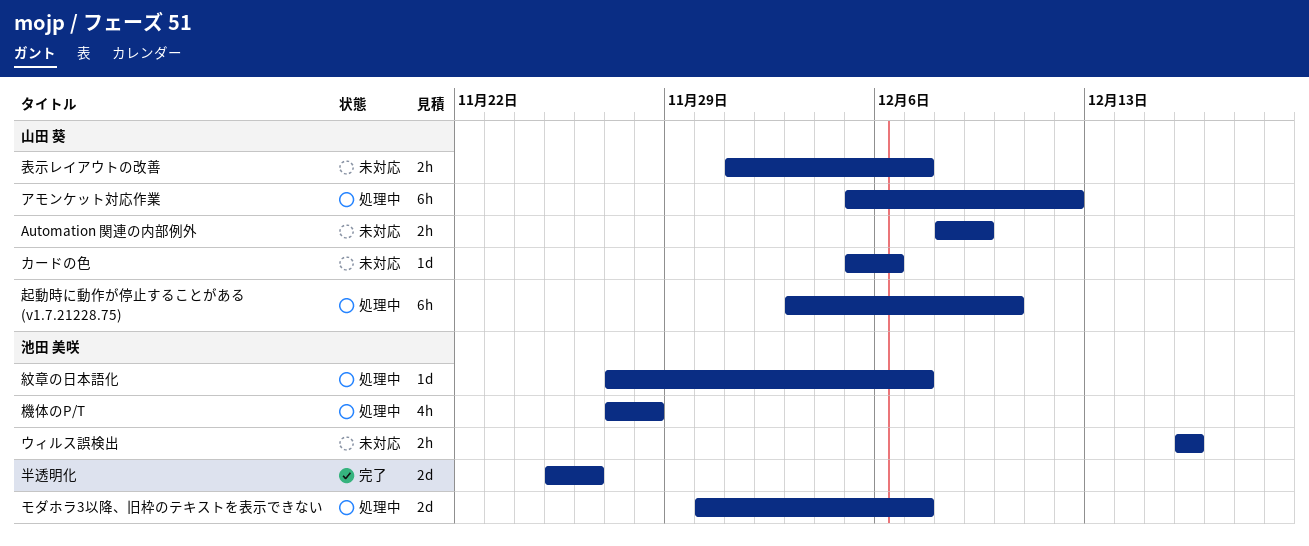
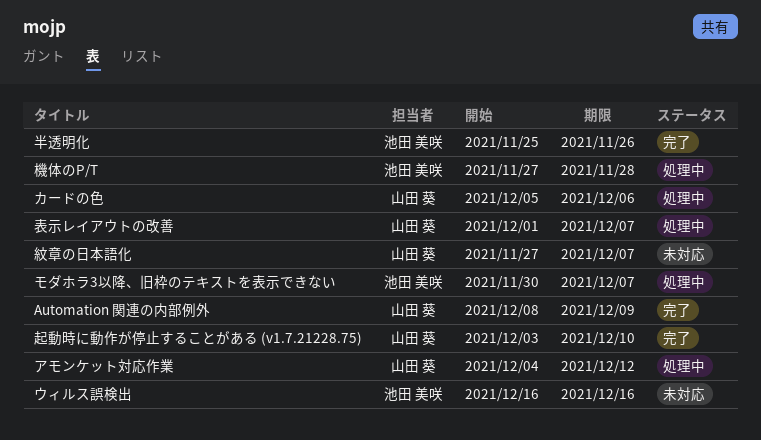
Automation 関連の内部例外, status: 未対応 -> 完了
アモンケット対応作業, start: Dec 5 -> Dec 4
カードの色, status: 未対応 -> 処理中
紋章の日本語化, status: 処理中 -> 未対応
紋章の日本語化, owner: 池田 美咲 -> 山田 葵
表示レイアウトの改善, status: 未対応 -> 処理中
起動時に動作が停止することがある (v1.7.21228.75), status: 処理中 -> 完了

